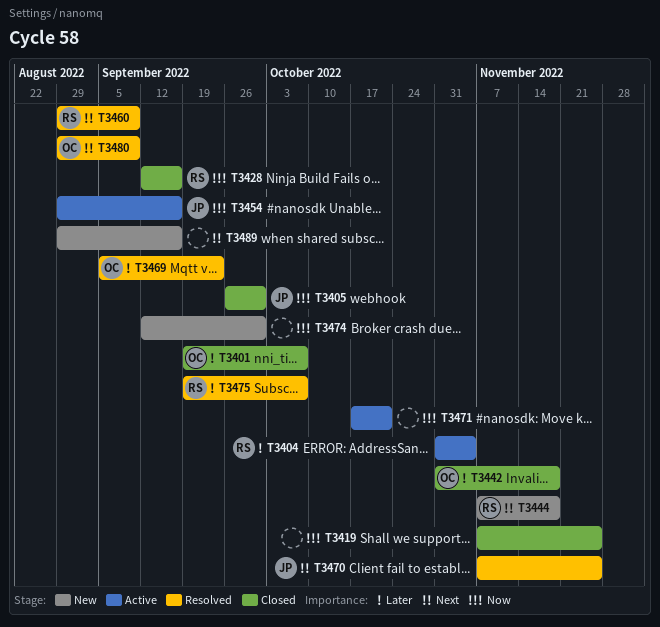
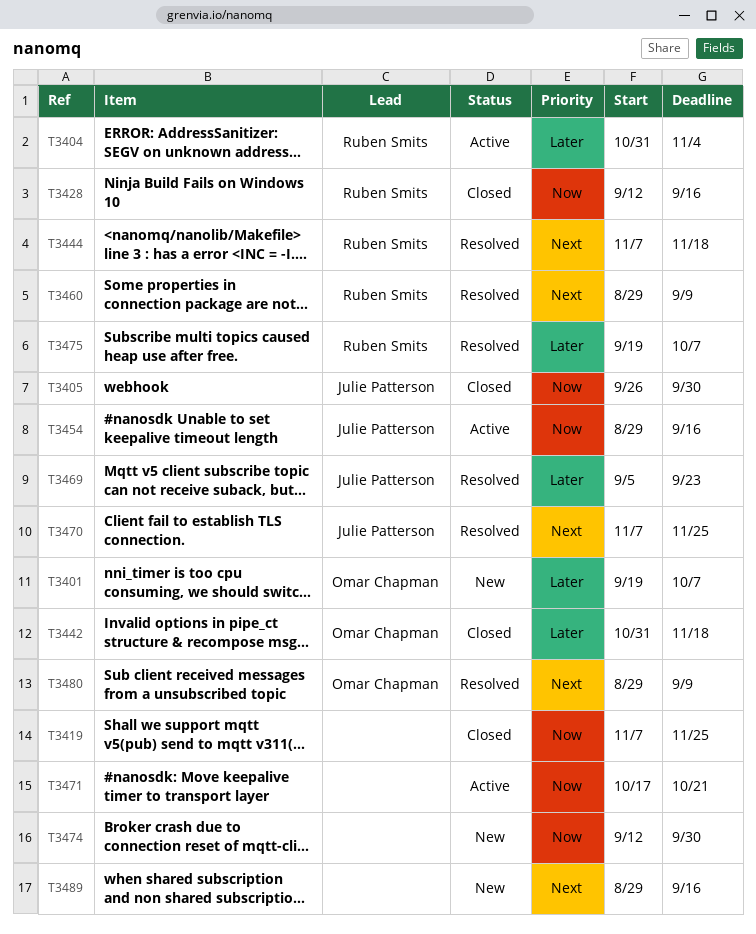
T3401, status: Closed -> New
T3444, status: New -> Resolved
T3469, owner: Omar Chapman -> Julie Patterson

